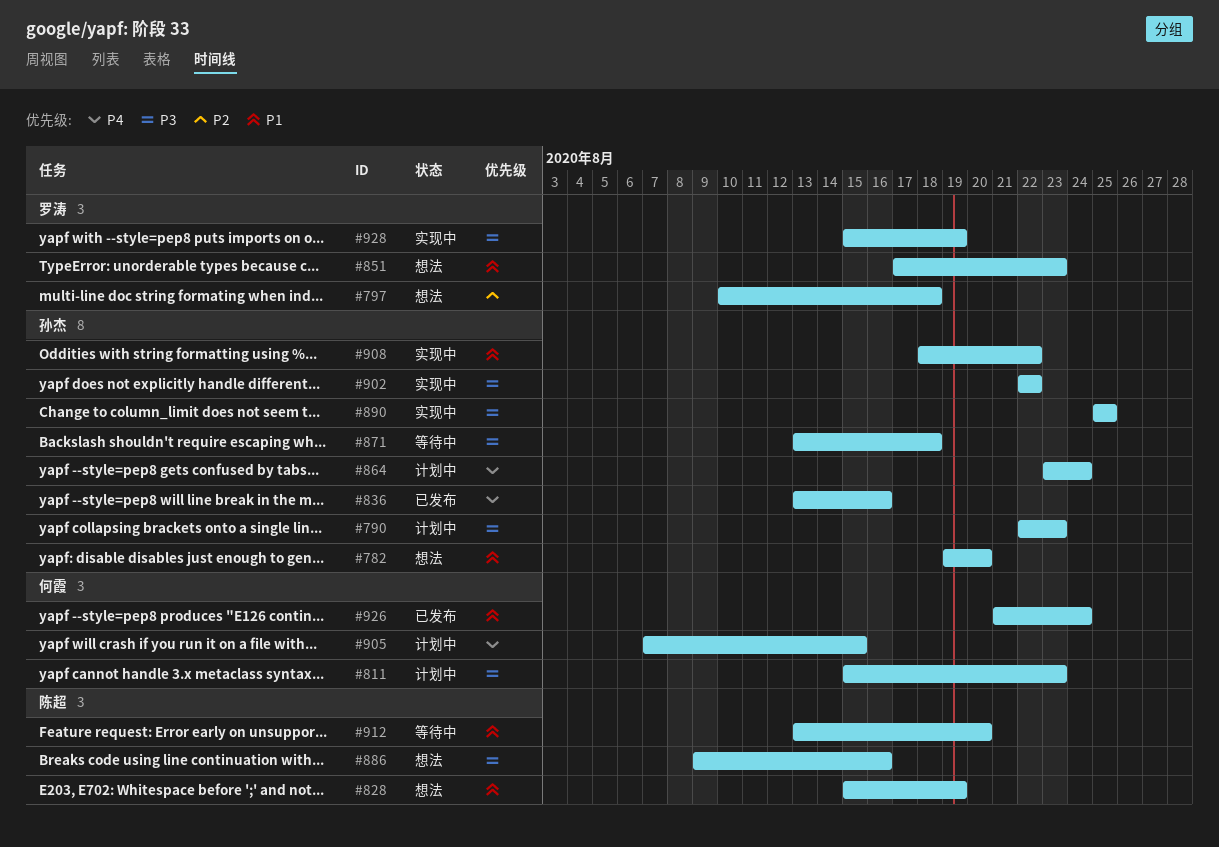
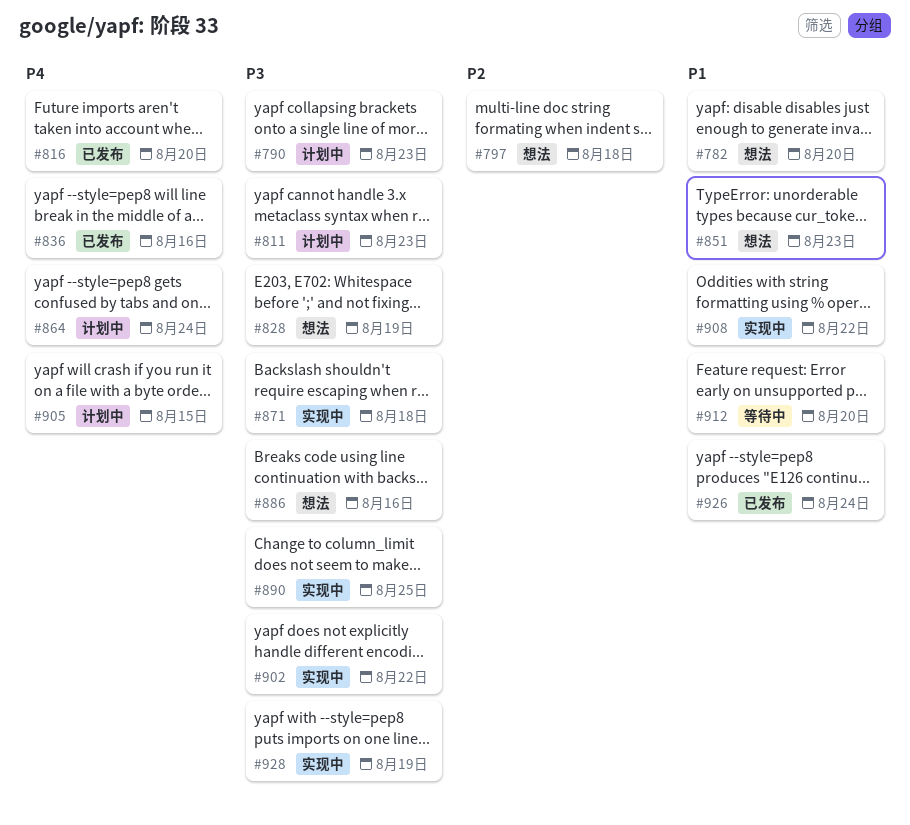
#816: none -> present
#828, priority: P1 -> P3
#871, status: 等待中 -> 实现中

